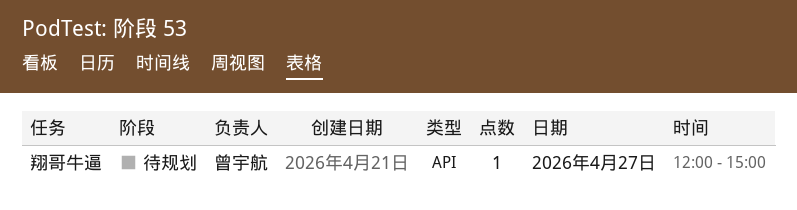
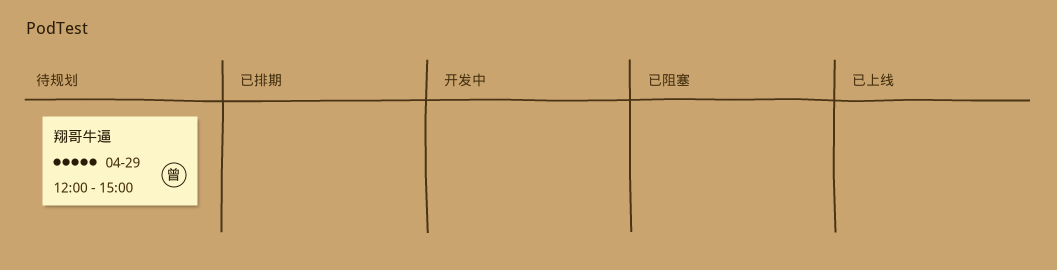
翔哥牛逼, estimate: 1 -> 5
翔哥牛逼, day: Apr 27 -> Apr 29

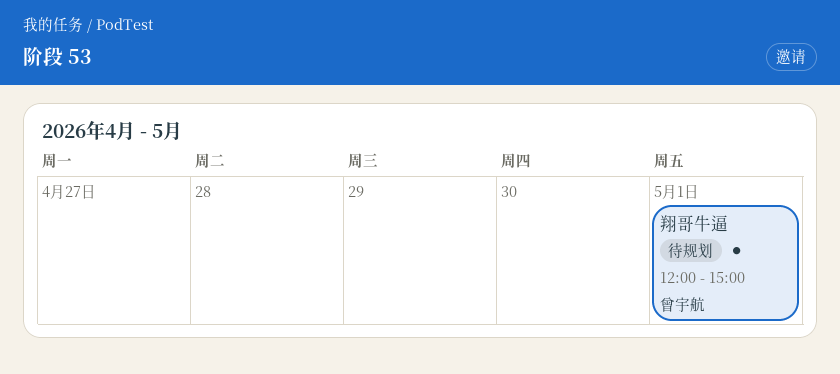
翔哥牛逼, estimate: 5 -> 1
翔哥牛逼, day: Apr 29 -> May 1

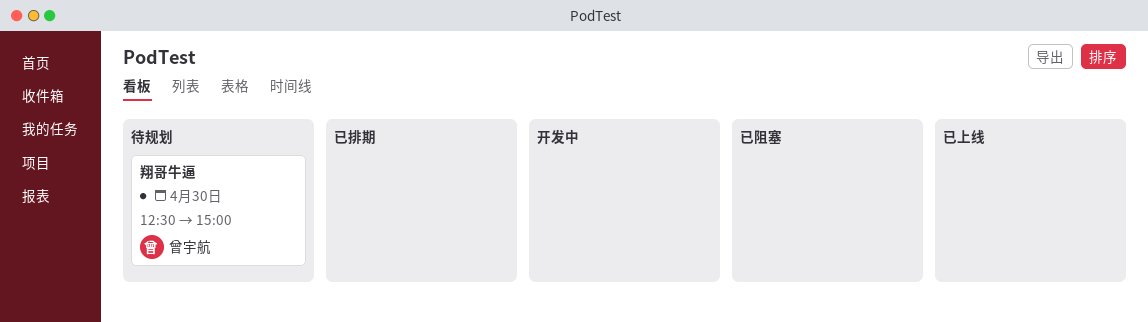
翔哥牛逼, day: May 1 -> Apr 30
翔哥牛逼, begins: 12:00 -> 12:30

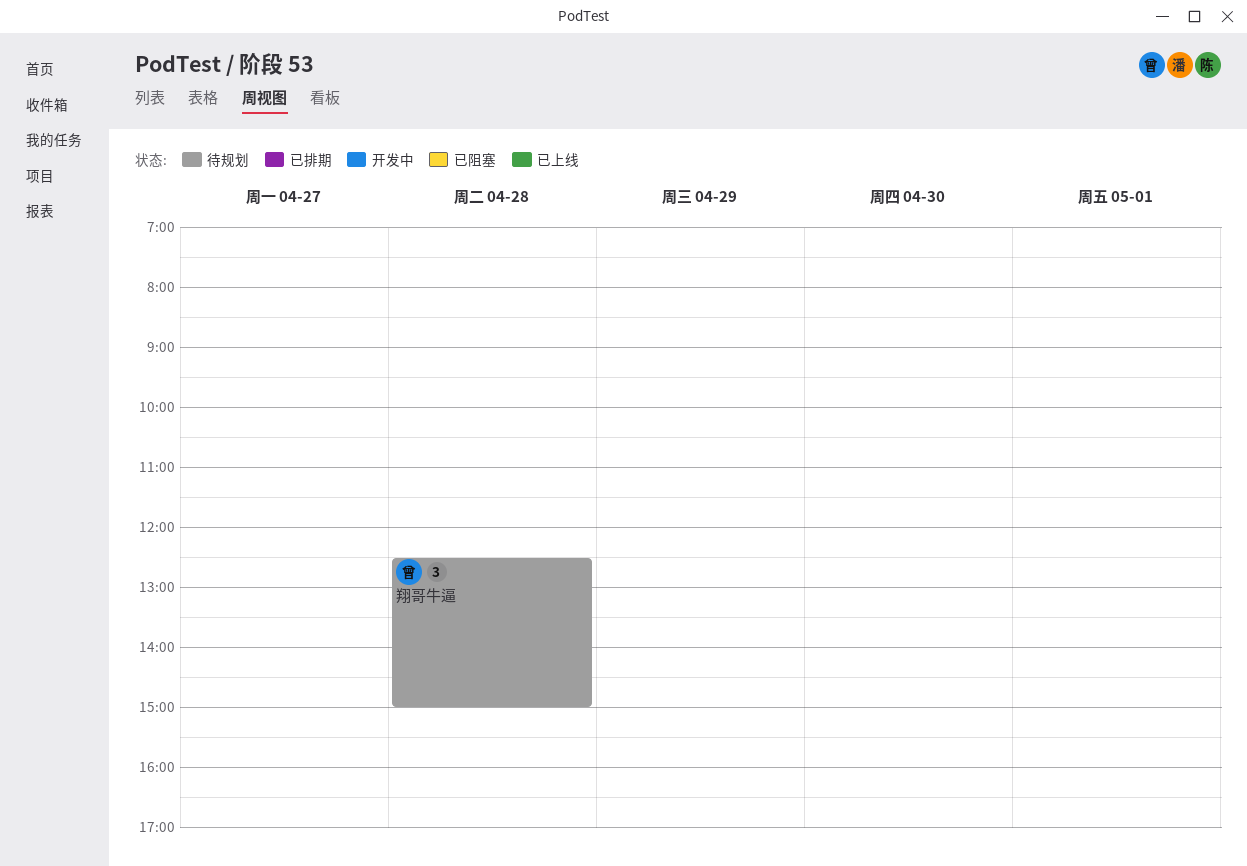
翔哥牛逼, estimate: 1 -> 3
翔哥牛逼, day: Apr 30 -> Apr 28

